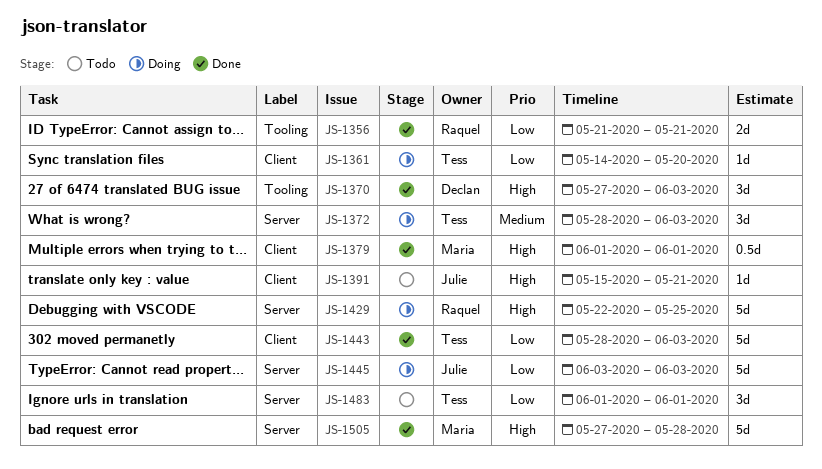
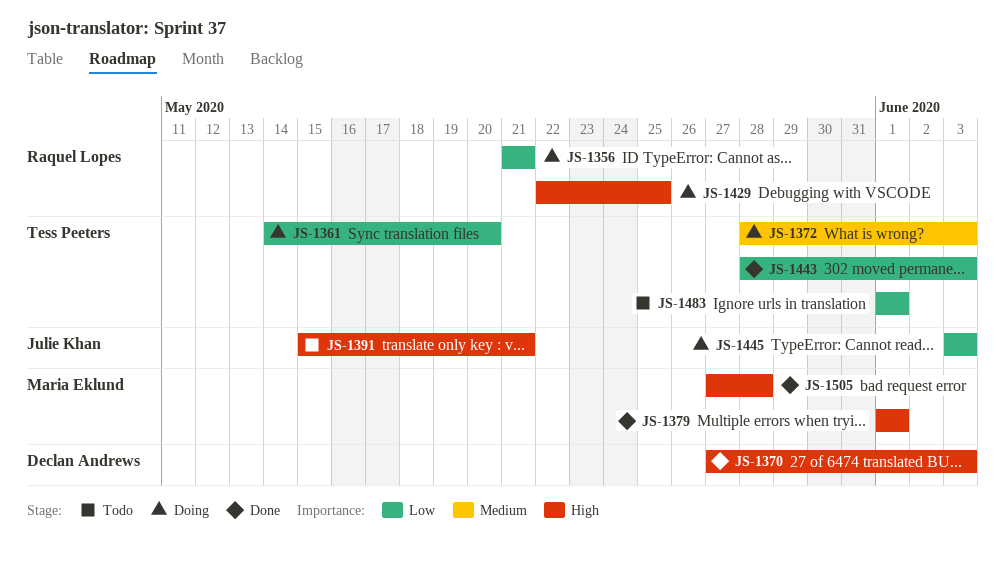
JS-1356, status: Done -> Doing

